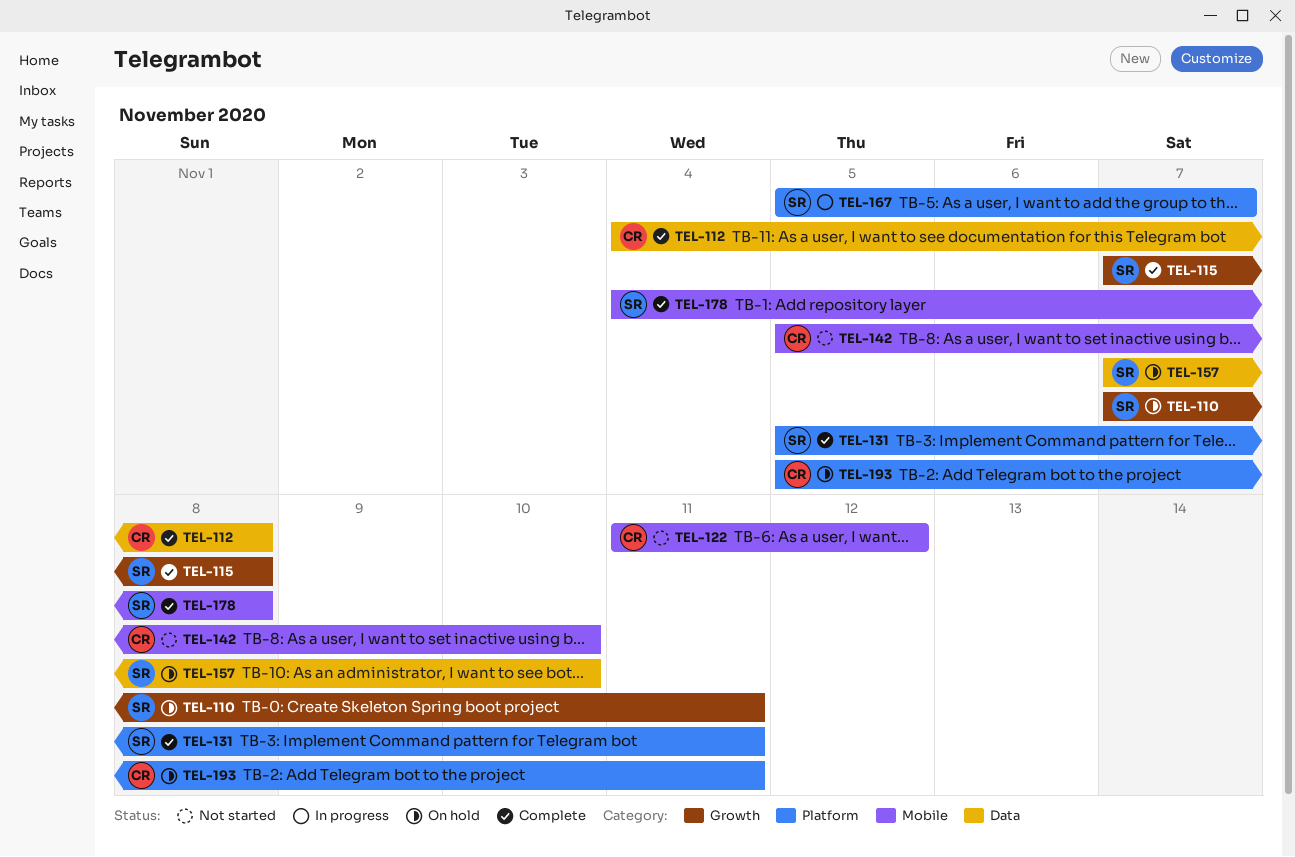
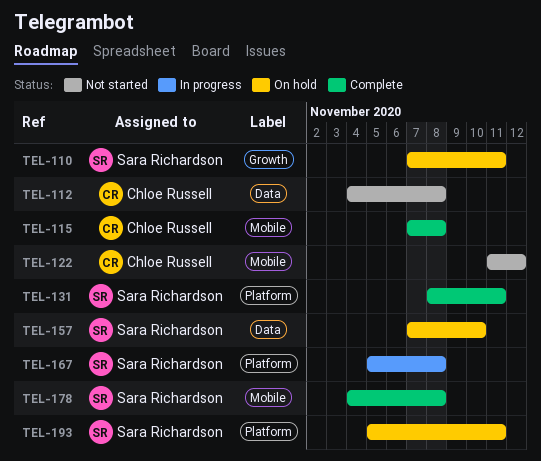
TEL-112, status: Complete -> Not started
TEL-115, owner: Sara Richardson -> Chloe Russell
TEL-115, label: Growth -> Mobile
TEL-131, start: Nov 5 -> Nov 8
TEL-142: present -> none
TEL-167, due: Nov 7 -> Nov 8
TEL-193, owner: Chloe Russell -> Sara Richardson

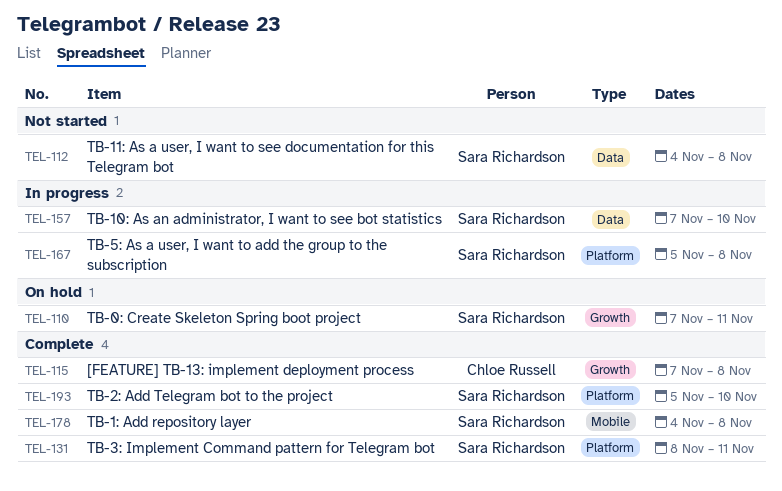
TEL-112, owner: Chloe Russell -> Sara Richardson
TEL-115, label: Mobile -> Growth
TEL-122: present -> none
TEL-157, status: On hold -> In progress
TEL-193, status: On hold -> Complete
TEL-193, due: Nov 11 -> Nov 10

